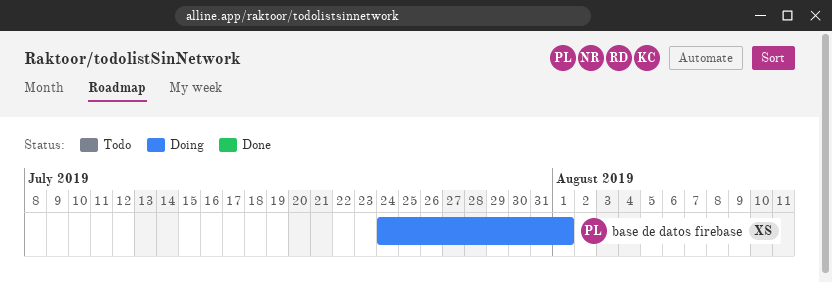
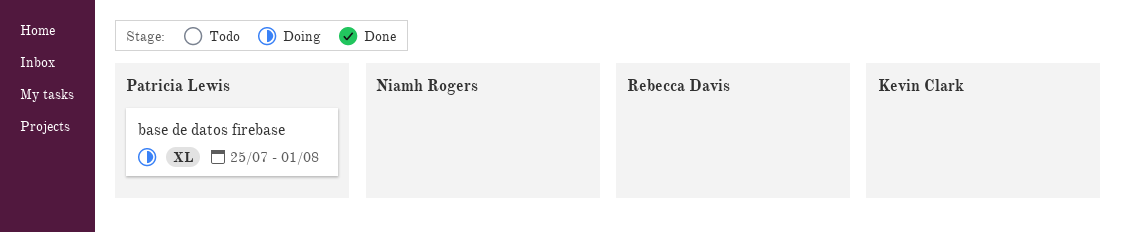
base de datos firebase, estimate: XS -> XL
base de datos firebase, start: Jul 24 -> Jul 25

